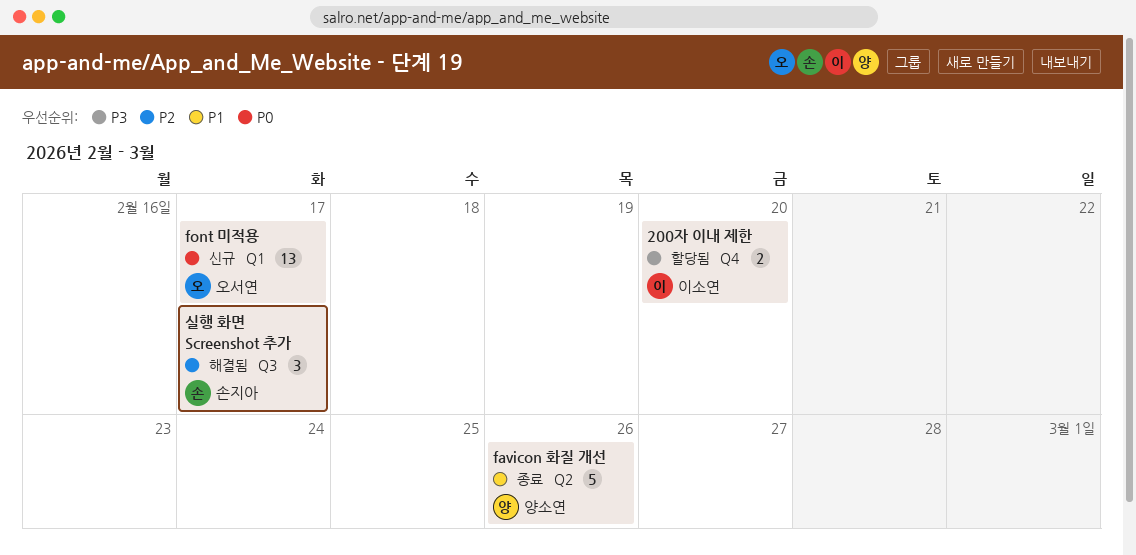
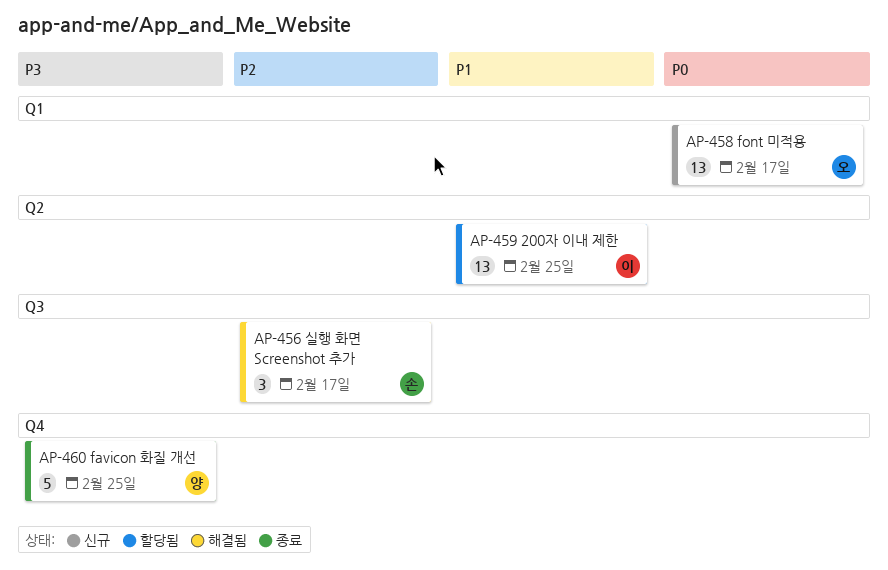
200자 이내 제한, priority: P3 -> P1
200자 이내 제한, label: Q4 -> Q2
200자 이내 제한, estimate: 2 -> 13
200자 이내 제한, due: Feb 20 -> Feb 25
favicon 화질 개선, priority: P1 -> P3
favicon 화질 개선, label: Q2 -> Q4
favicon 화질 개선, due: Feb 26 -> Feb 25

